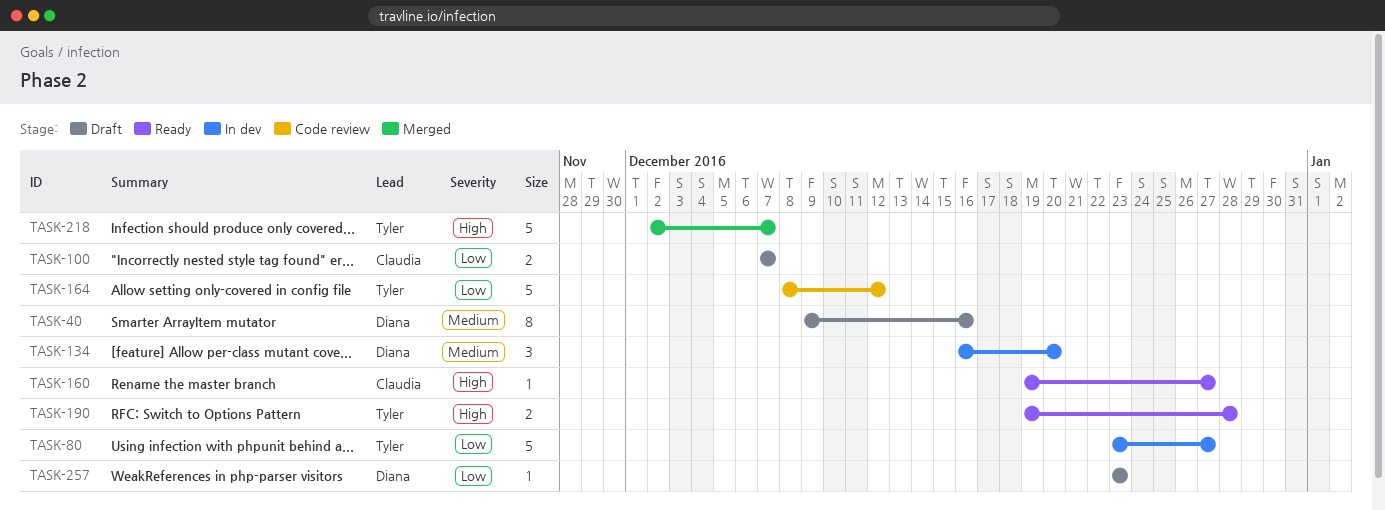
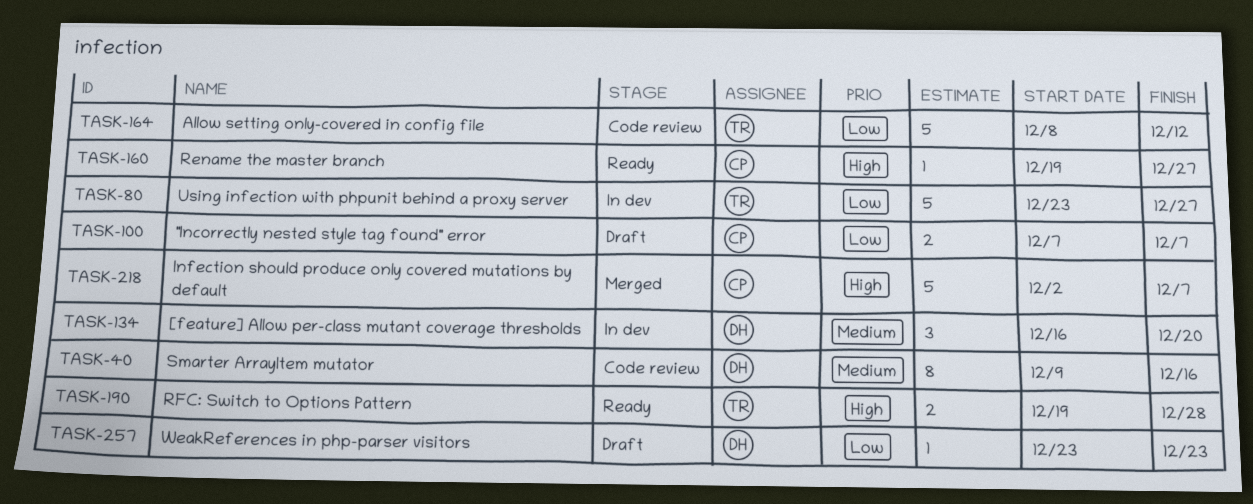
TASK-40, status: Draft -> Code review
TASK-218, owner: Tyler -> Claudia

